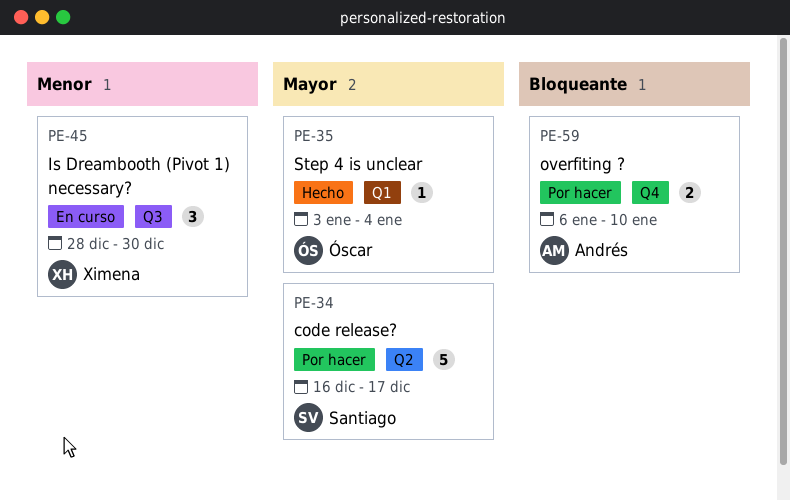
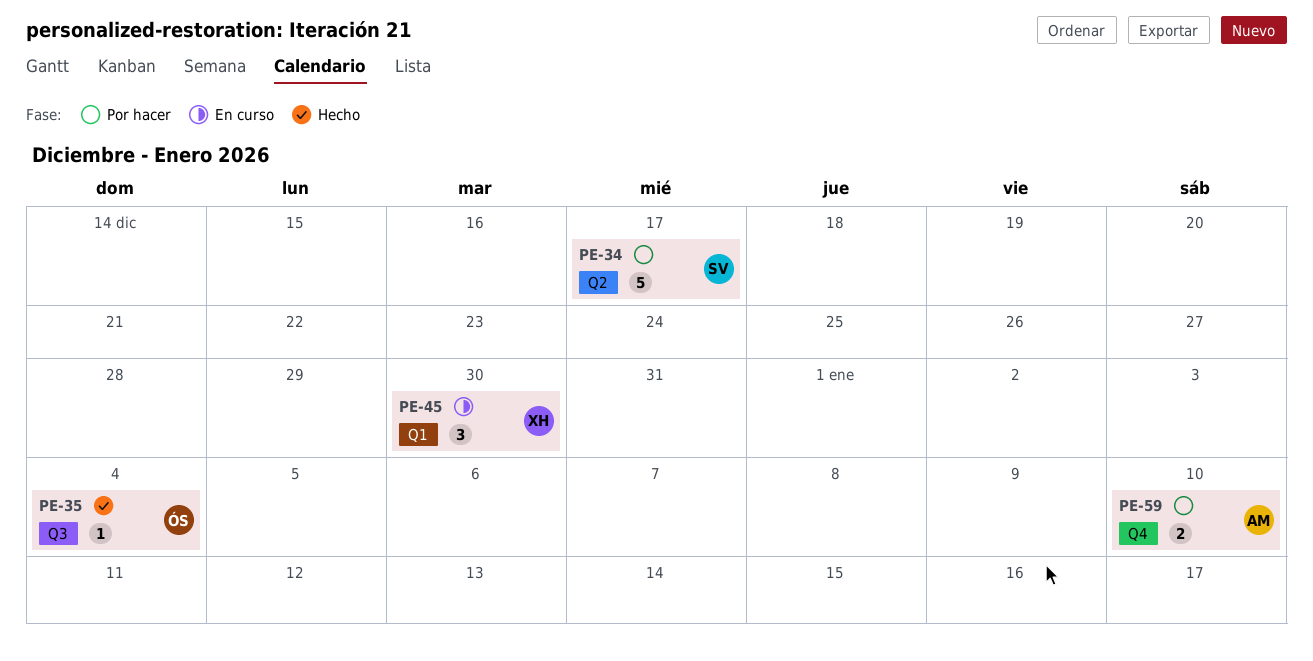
PE-35, label: Q1 -> Q3
PE-45, label: Q3 -> Q1

